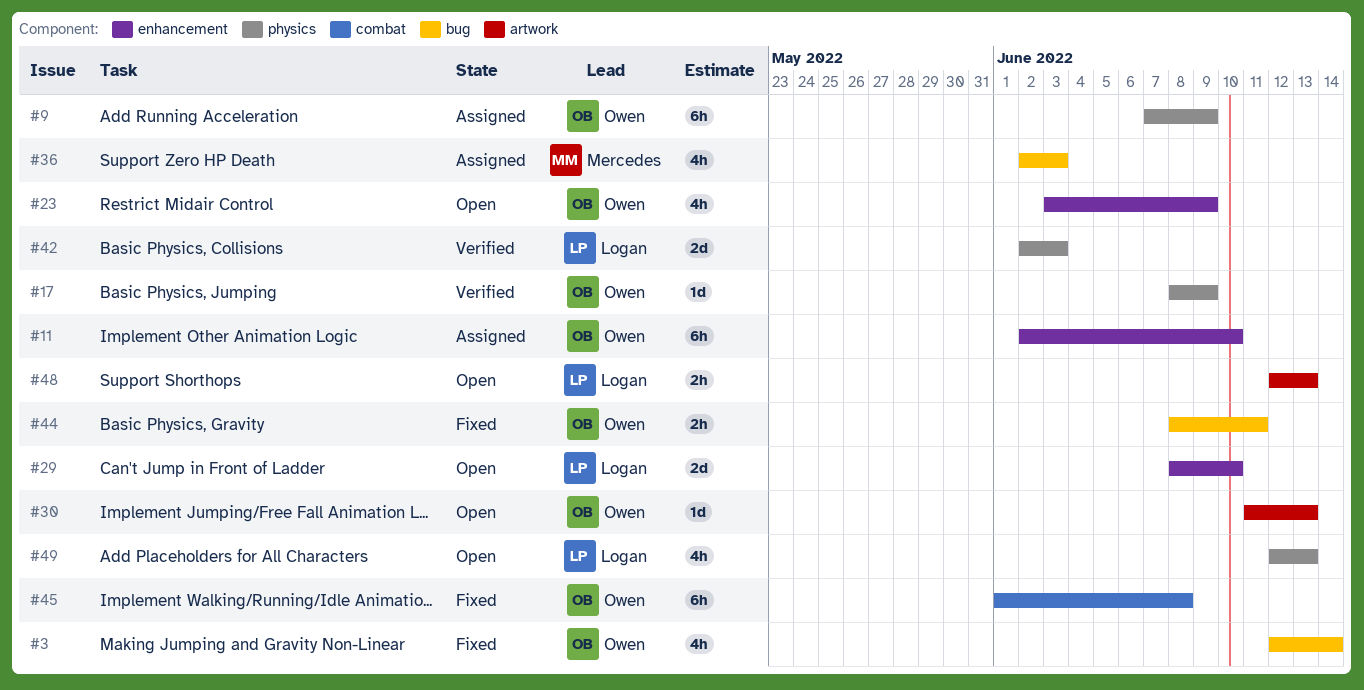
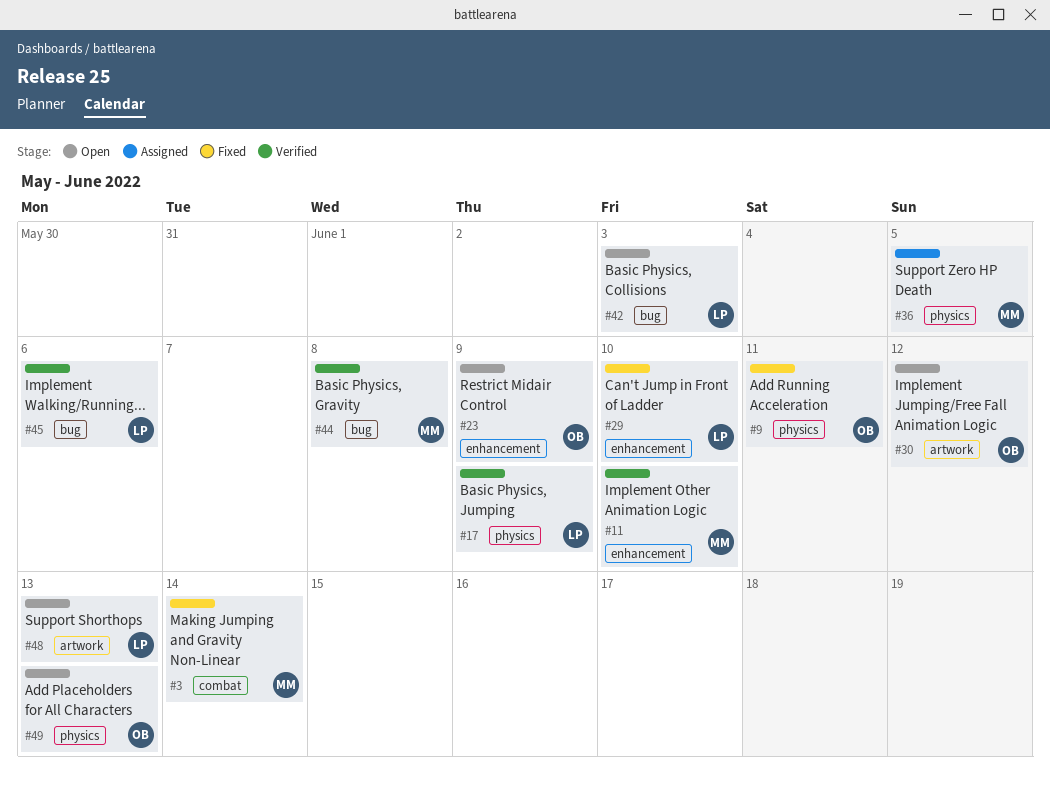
#3, owner: Owen -> Mercedes
#3, label: bug -> combat
#9, status: Assigned -> Fixed
#9, due: Jun 9 -> Jun 11
#11, status: Assigned -> Verified
#11, owner: Owen -> Mercedes
#17, owner: Owen -> Logan
#29, status: Open -> Fixed
#30, due: Jun 13 -> Jun 12
#36, label: bug -> physics
#36, due: Jun 3 -> Jun 5
#42, status: Verified -> Open
#42, label: physics -> bug
#44, status: Fixed -> Verified
#44, owner: Owen -> Mercedes
#44, due: Jun 11 -> Jun 8
#45, status: Fixed -> Verified
#45, owner: Owen -> Logan
#45, label: combat -> bug
#45, due: Jun 8 -> Jun 6
#49, owner: Logan -> Owen

